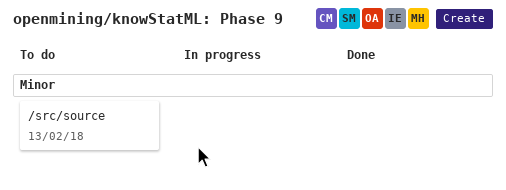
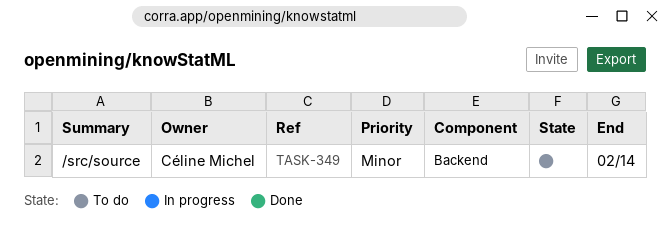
/src/source, due: Feb 13 -> Feb 14

